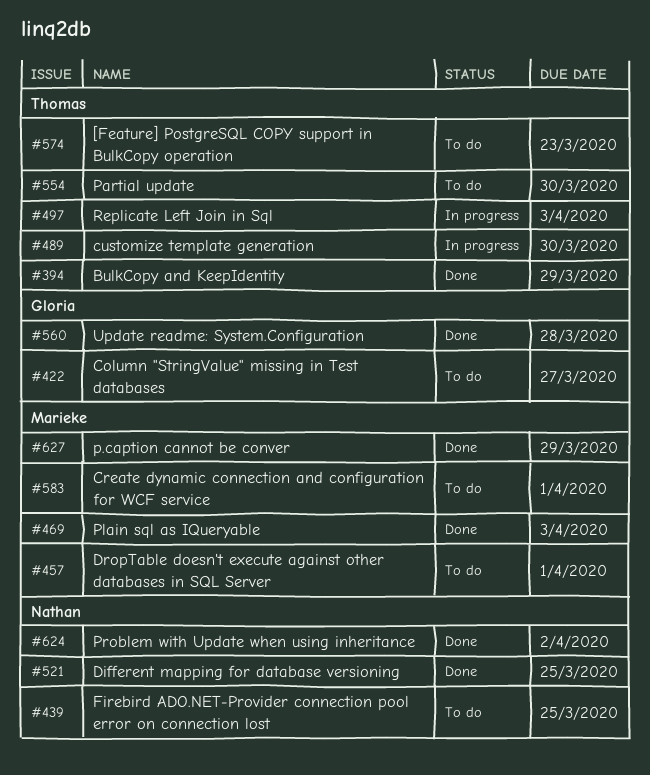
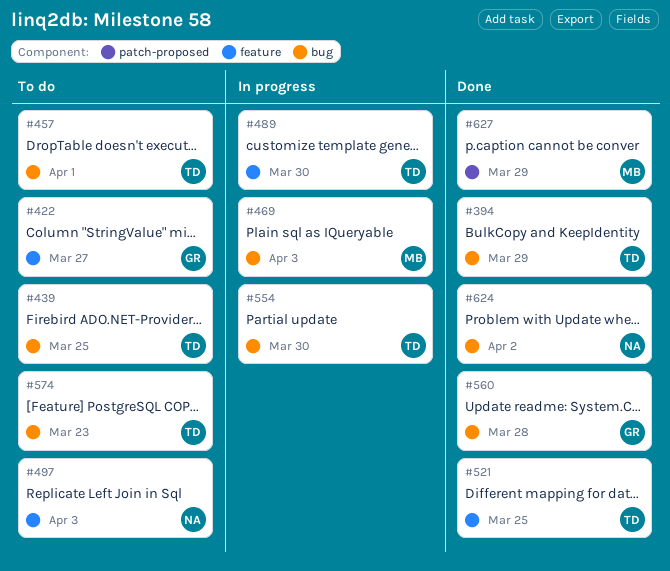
#439, owner: Nathan -> Thomas
#457, owner: Marieke -> Thomas
#469, status: Done -> In progress
#497, status: In progress -> To do
#497, owner: Thomas -> Nathan
#521, owner: Nathan -> Thomas
#554, status: To do -> In progress
#583: present -> none

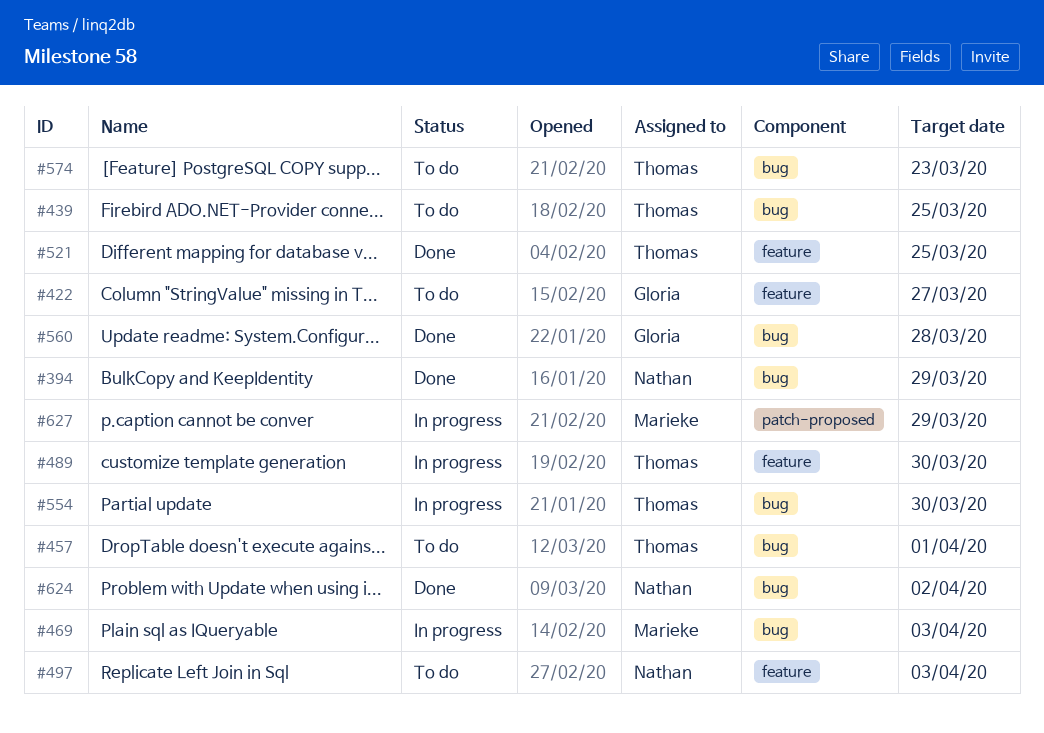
#394, owner: Thomas -> Nathan
#627, status: Done -> In progress

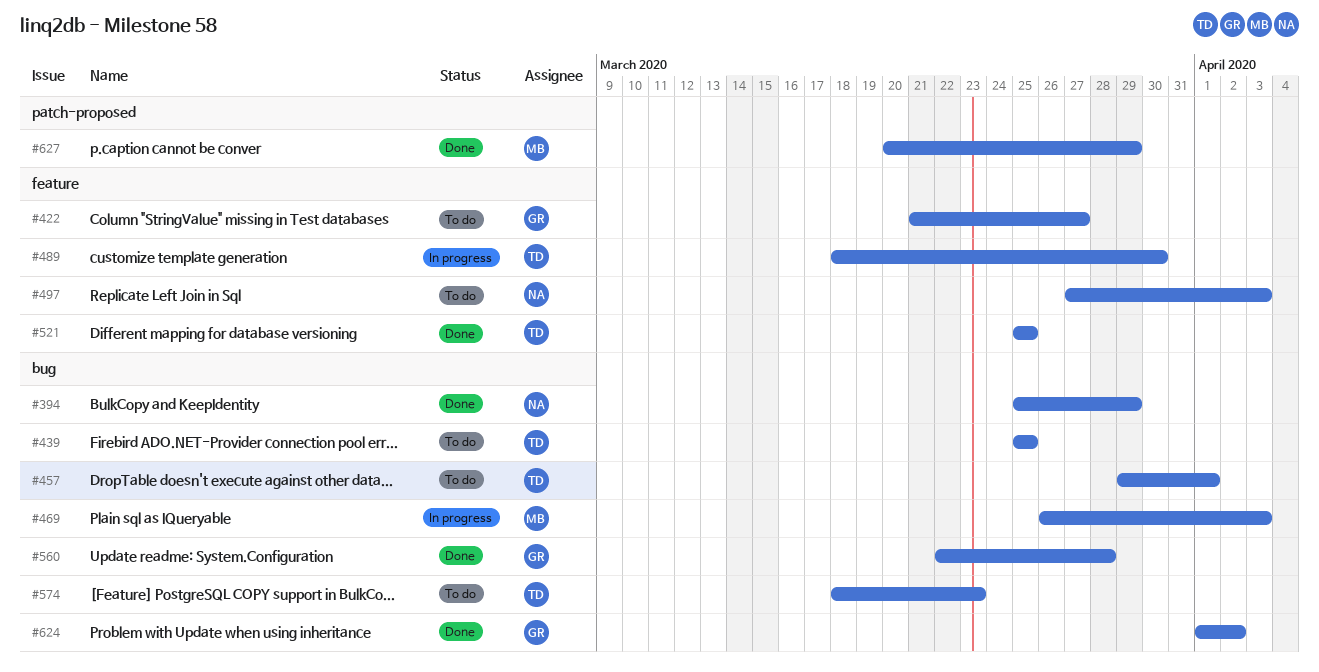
#554: present -> none
#624, owner: Nathan -> Gloria
#627, status: In progress -> Done

